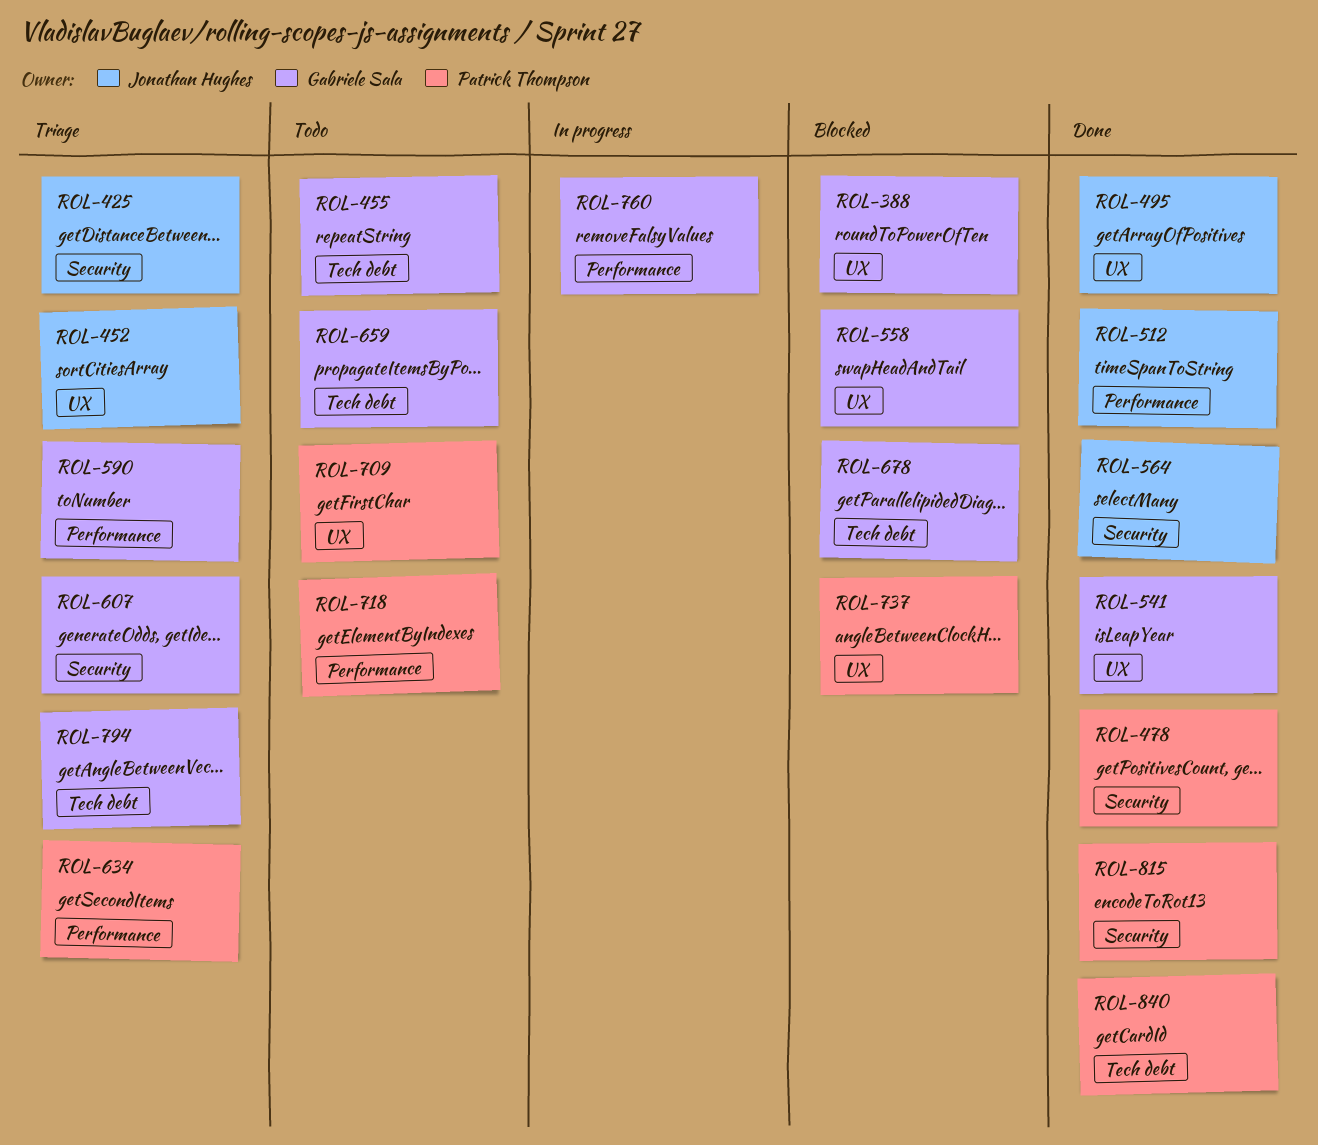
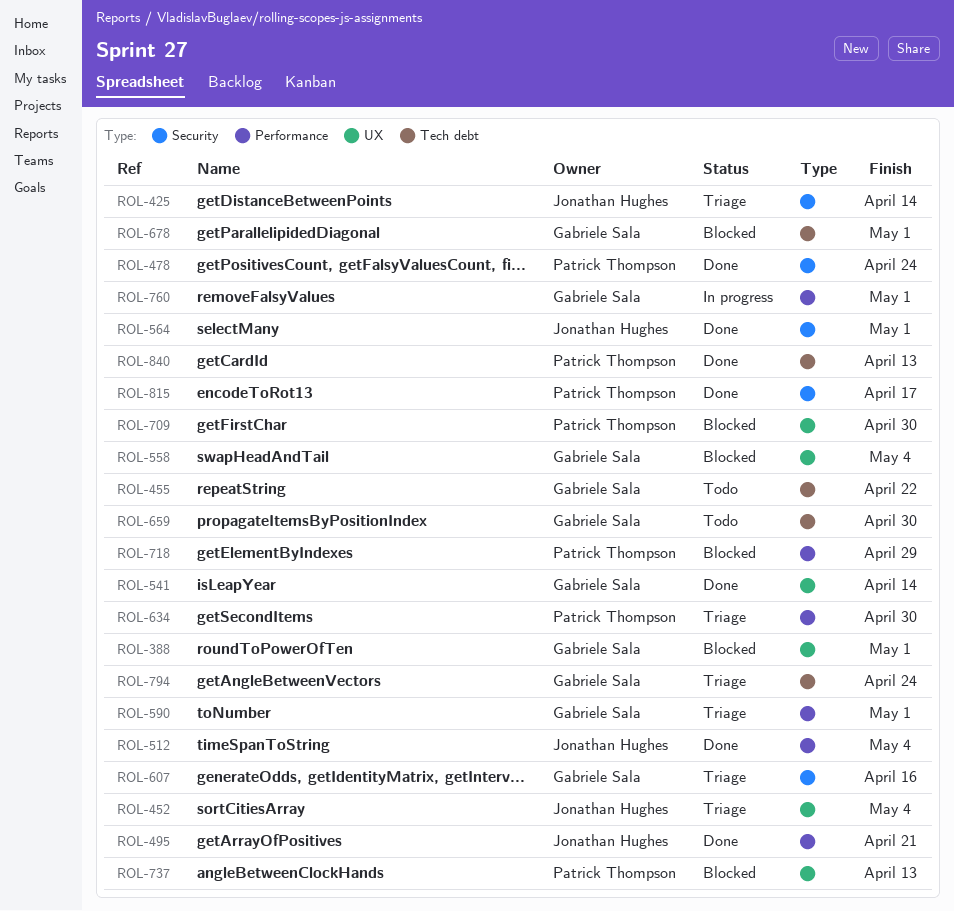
ROL-495, label: UX -> Performance
ROL-709, status: Todo -> Blocked
ROL-718, status: Todo -> Blocked

